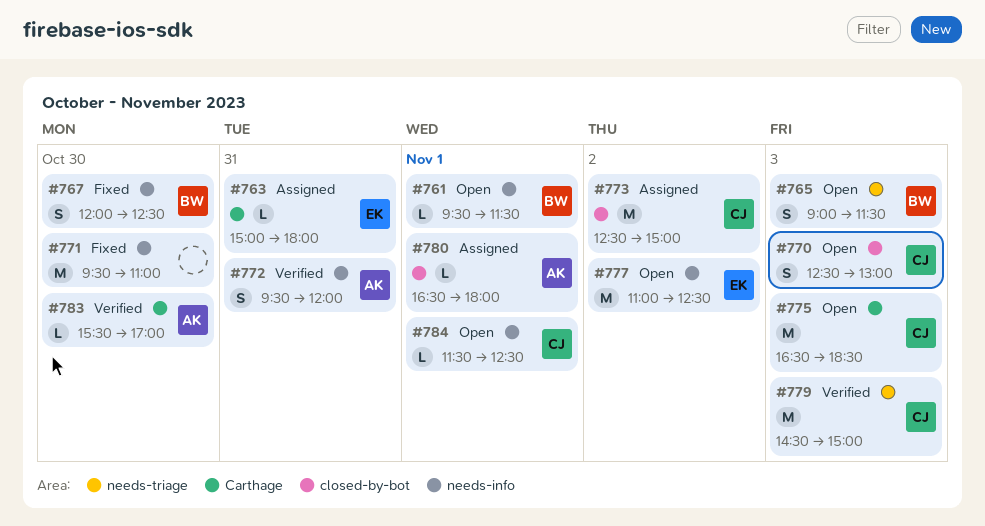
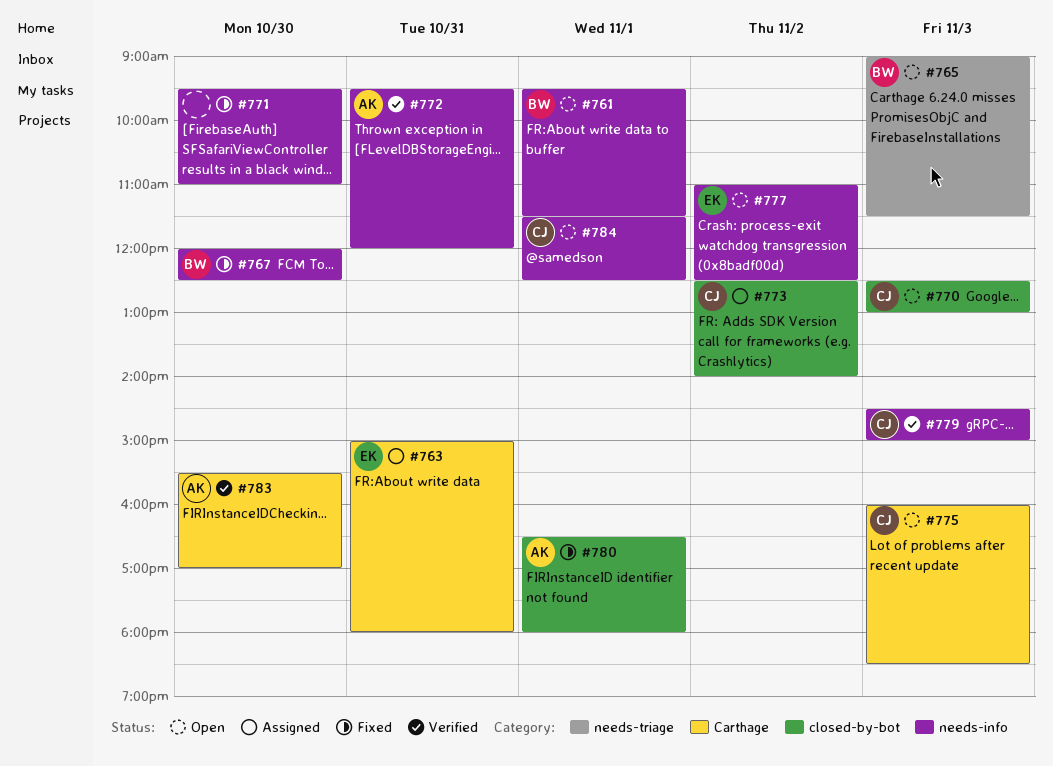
#773, ends: 15:00 -> 14:00
#775, begins: 16:30 -> 16:00
#779, label: needs-triage -> needs-info
#780, status: Assigned -> Fixed

